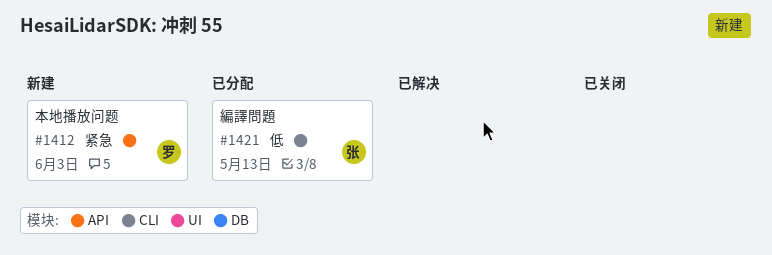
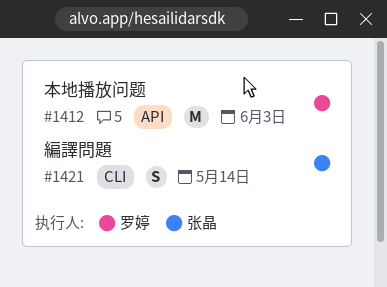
#1421, due: May 13 -> May 14

